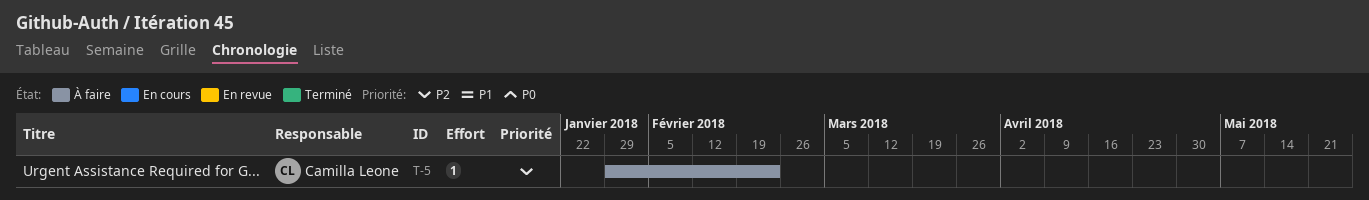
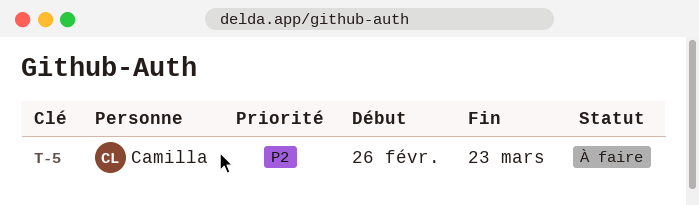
T-5, start: Jan 29 -> Feb 26
T-5, due: Feb 23 -> Mar 23

